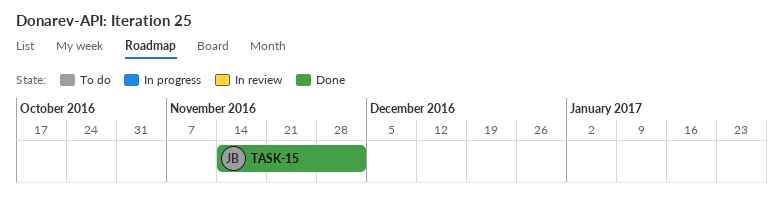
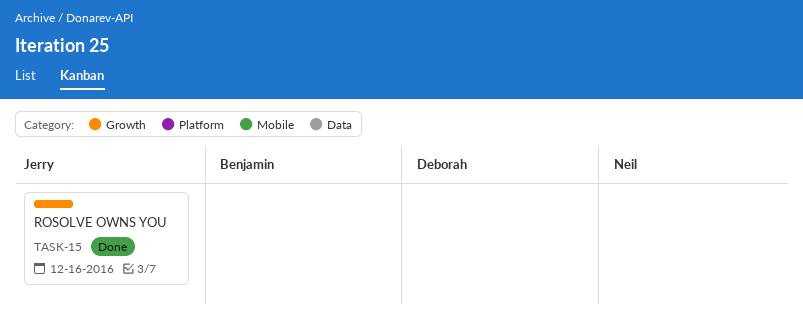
TASK-15, due: Dec 2 -> Dec 16

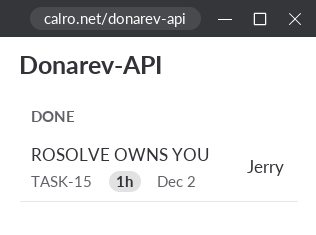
TASK-15, due: Dec 16 -> Dec 2

